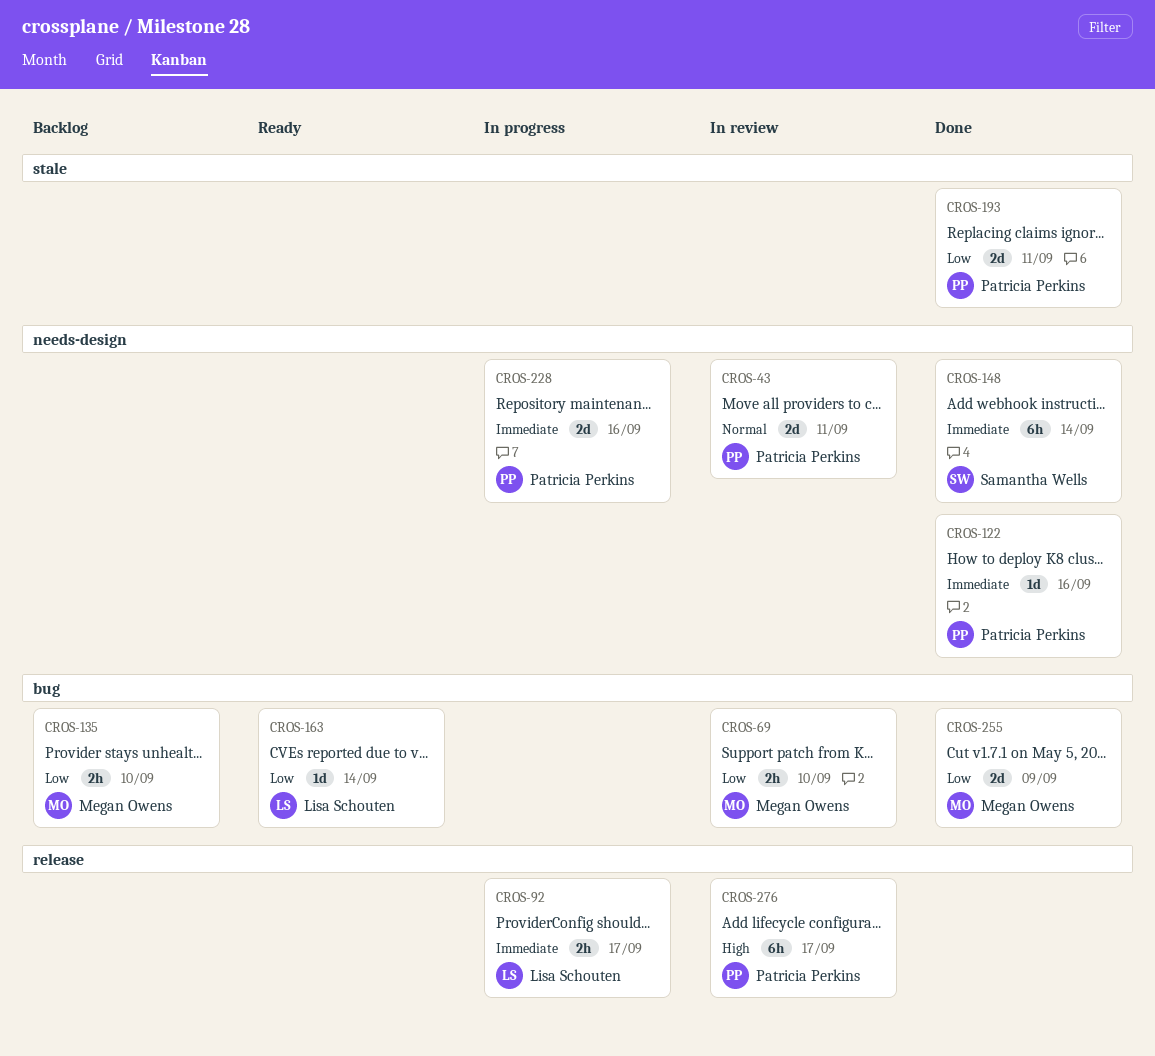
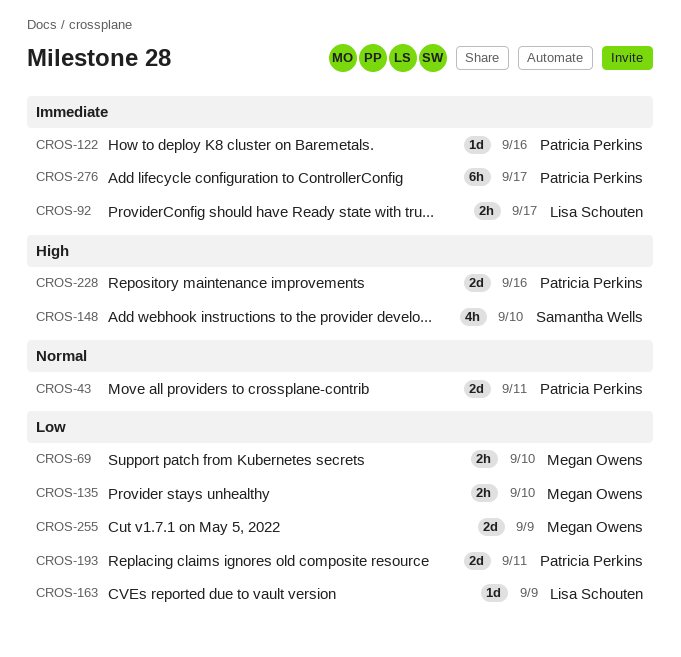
CROS-148, priority: Immediate -> High
CROS-148, estimate: 6h -> 4h
CROS-148, due: Sep 14 -> Sep 10
CROS-163, due: Sep 14 -> Sep 9
CROS-228, priority: Immediate -> High
CROS-276, priority: High -> Immediate

